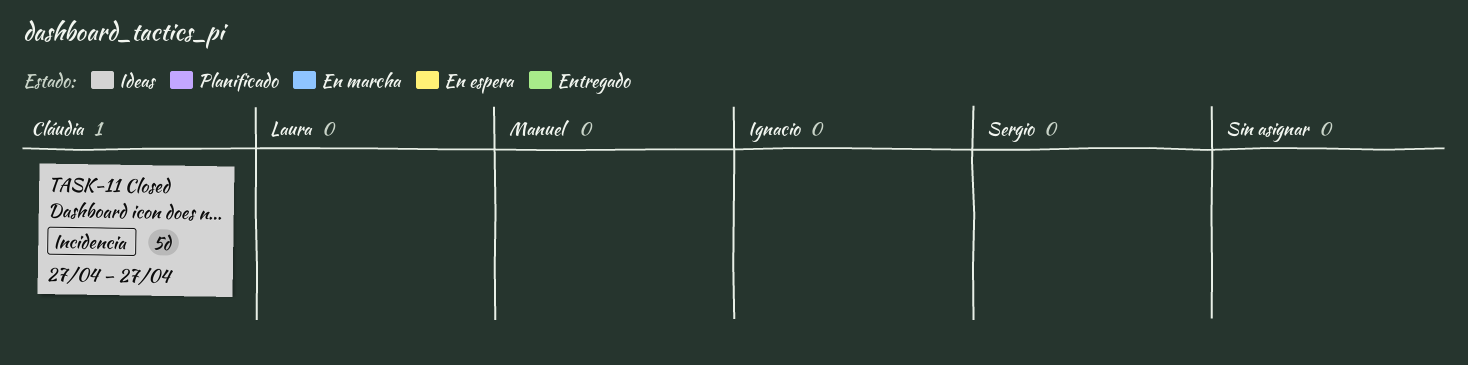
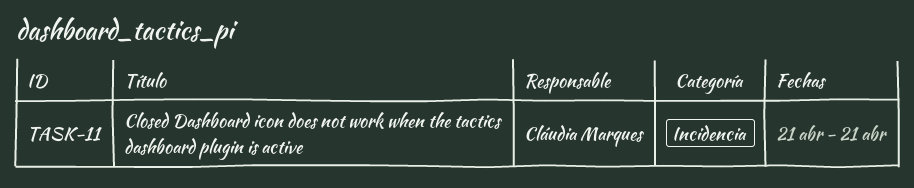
TASK-11, start: Apr 27 -> Apr 21
TASK-11, due: Apr 27 -> Apr 21

